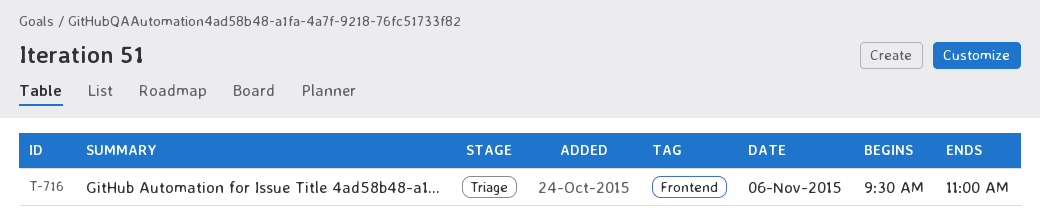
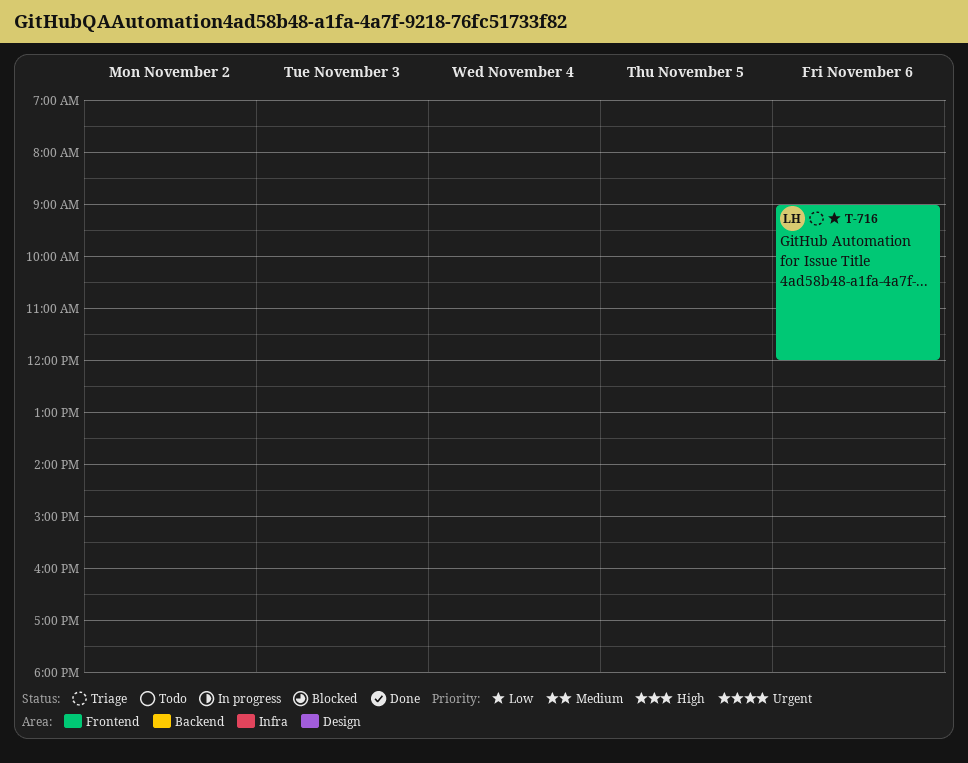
T-716, begins: 09:30 -> 09:00
T-716, ends: 11:00 -> 12:00

